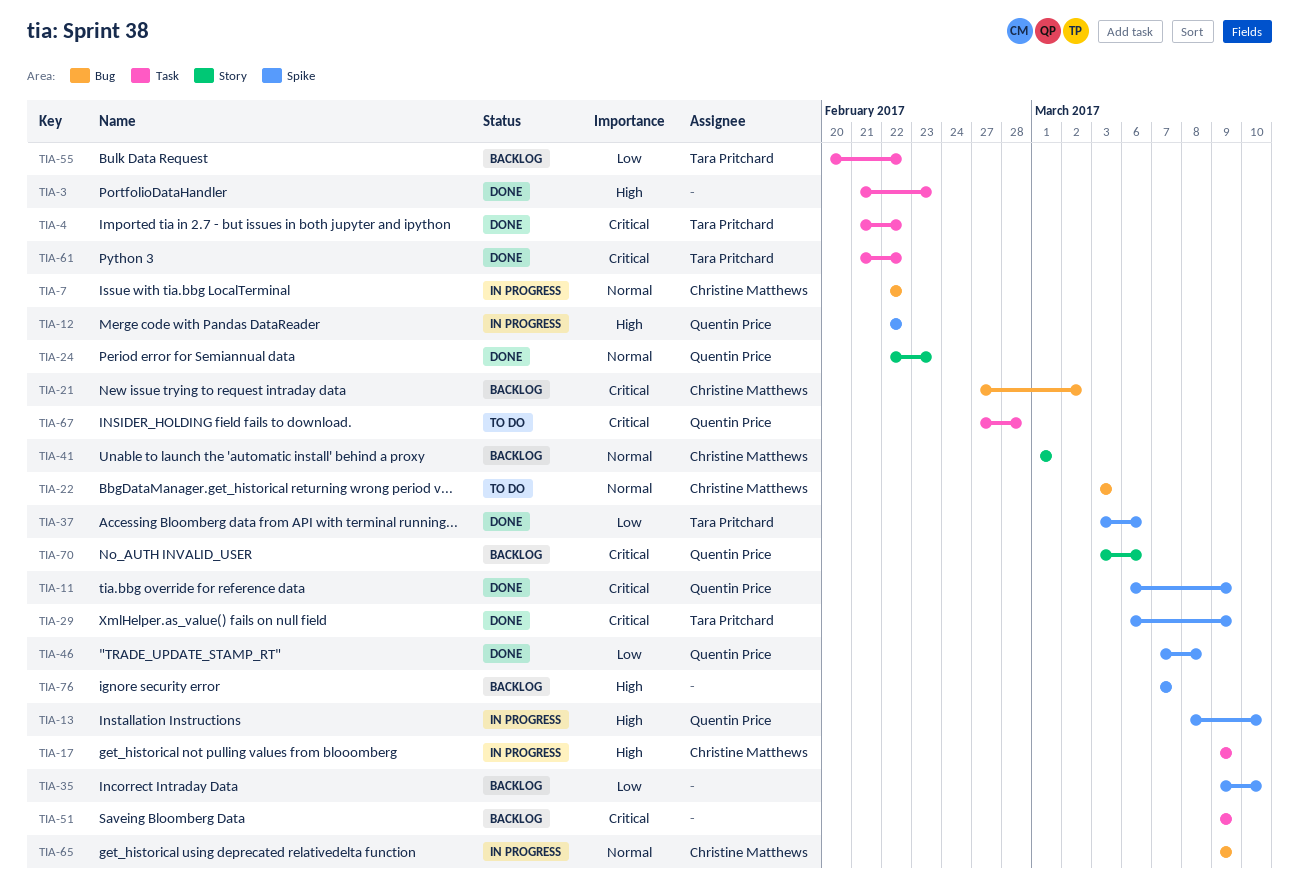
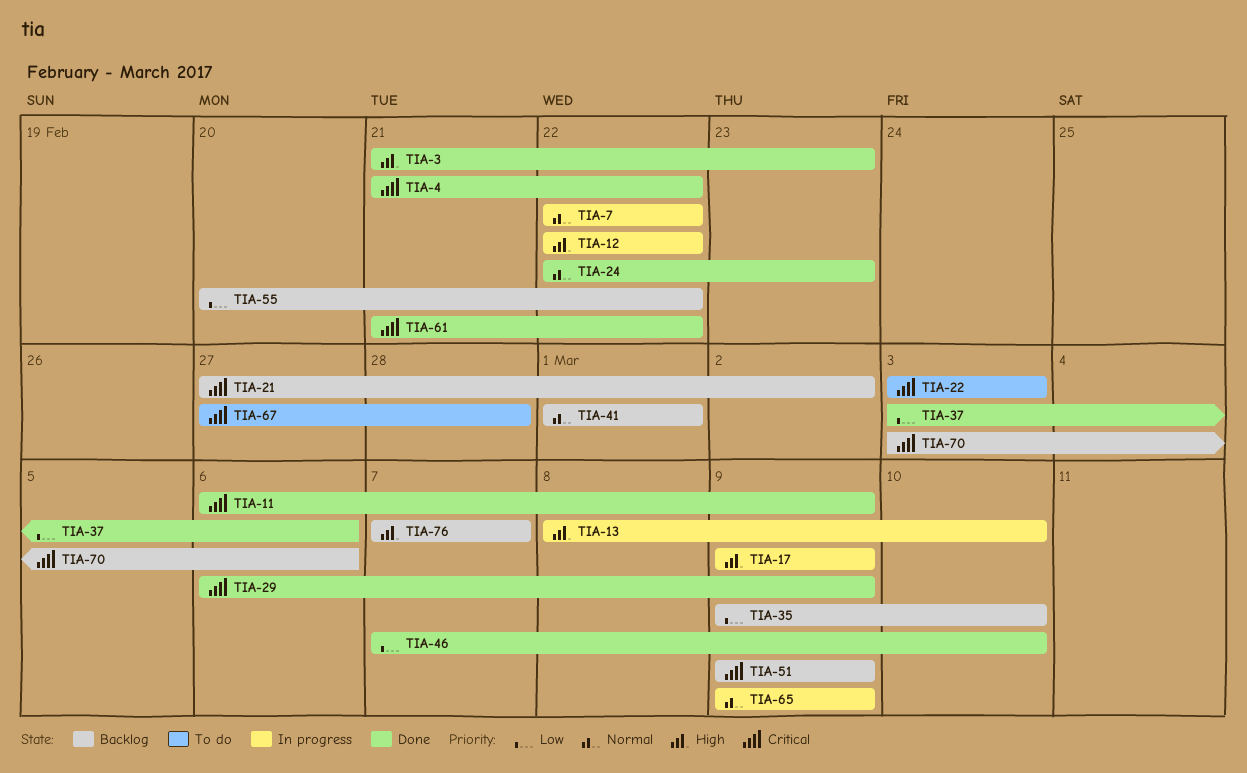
TIA-22, priority: Normal -> Critical
TIA-46, due: Mar 8 -> Mar 10

